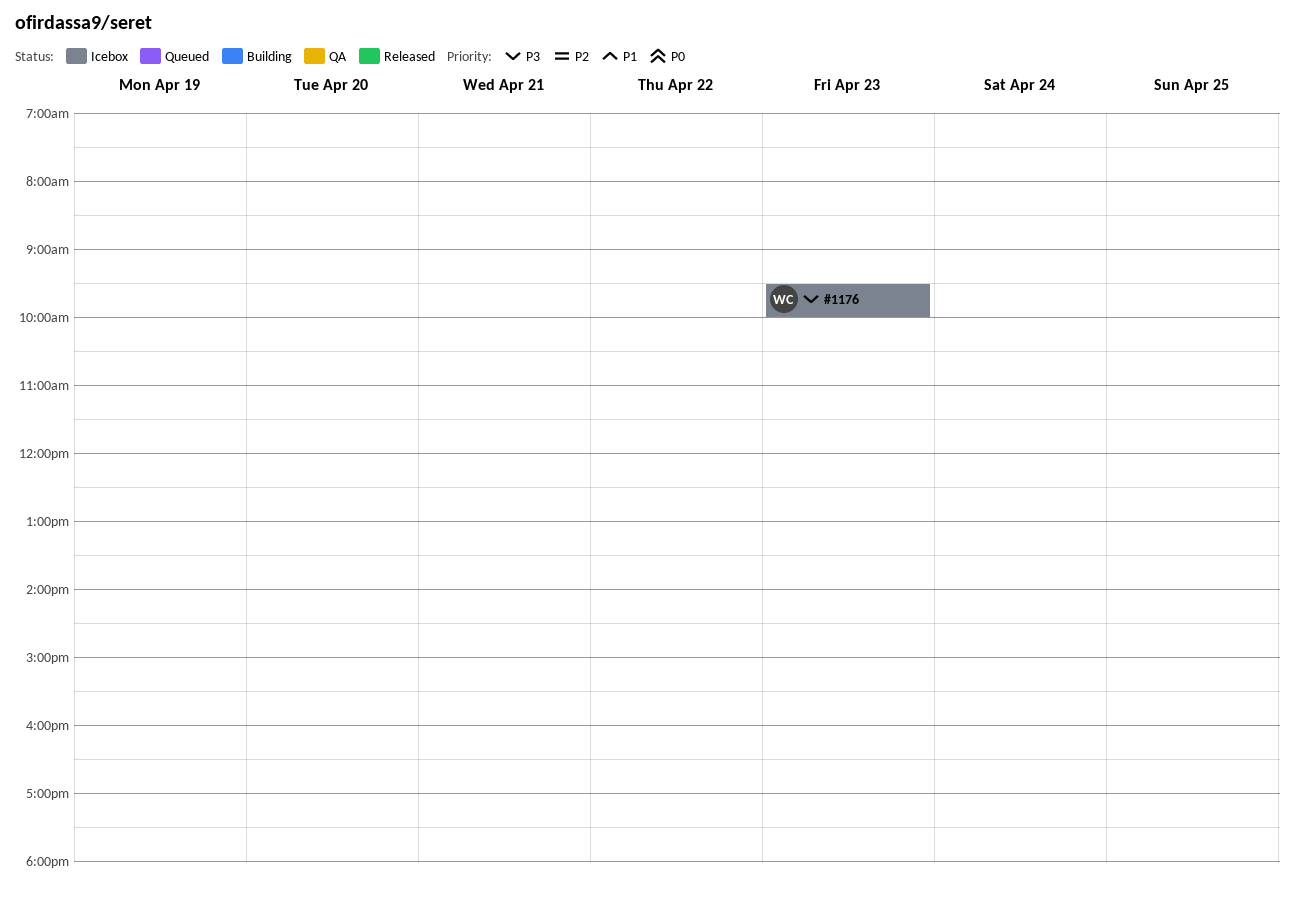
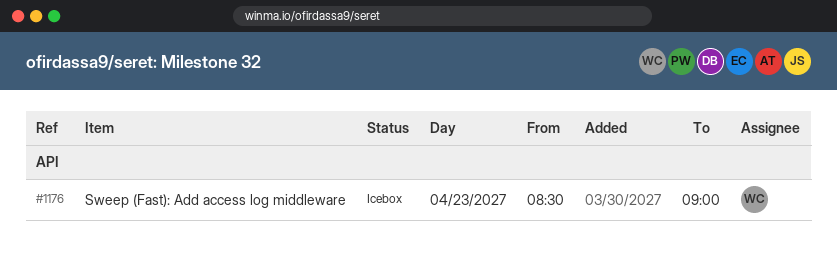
#1176, begins: 09:30 -> 08:30
#1176, ends: 10:00 -> 09:00

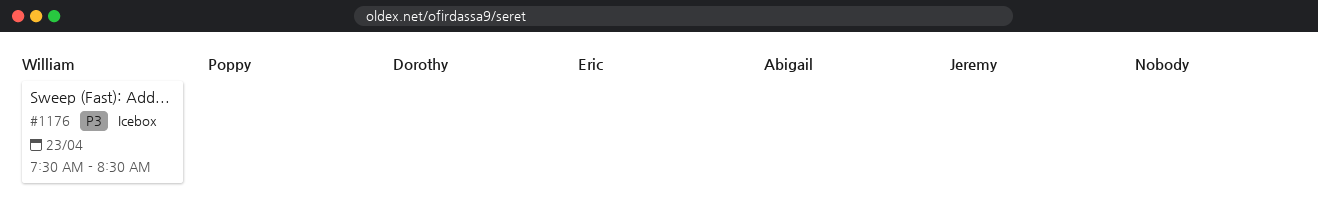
#1176, begins: 08:30 -> 07:30
#1176, ends: 09:00 -> 08:30

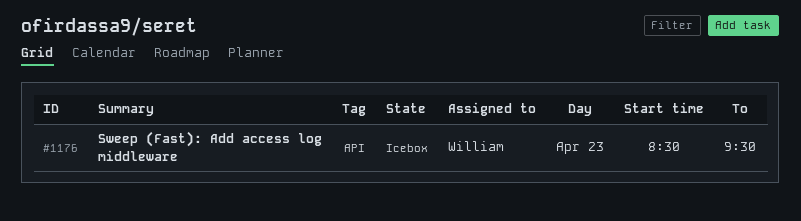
#1176, begins: 07:30 -> 08:30
#1176, ends: 08:30 -> 09:30

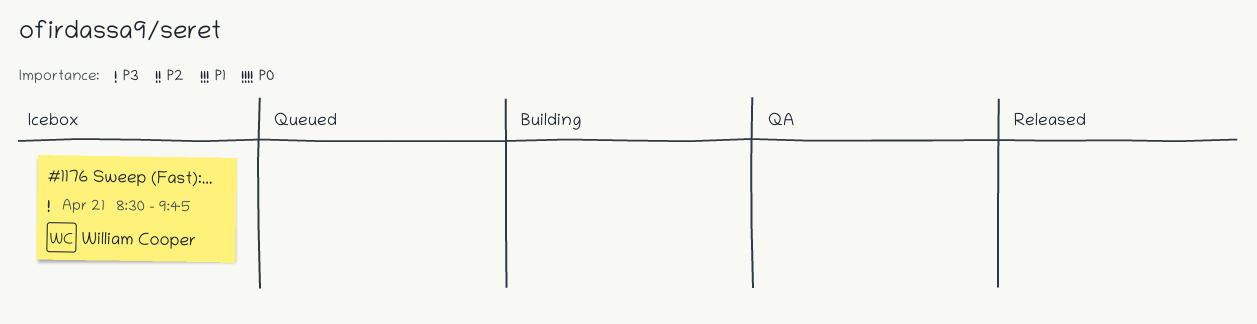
#1176, day: Apr 23 -> Apr 21
#1176, ends: 09:30 -> 09:45

